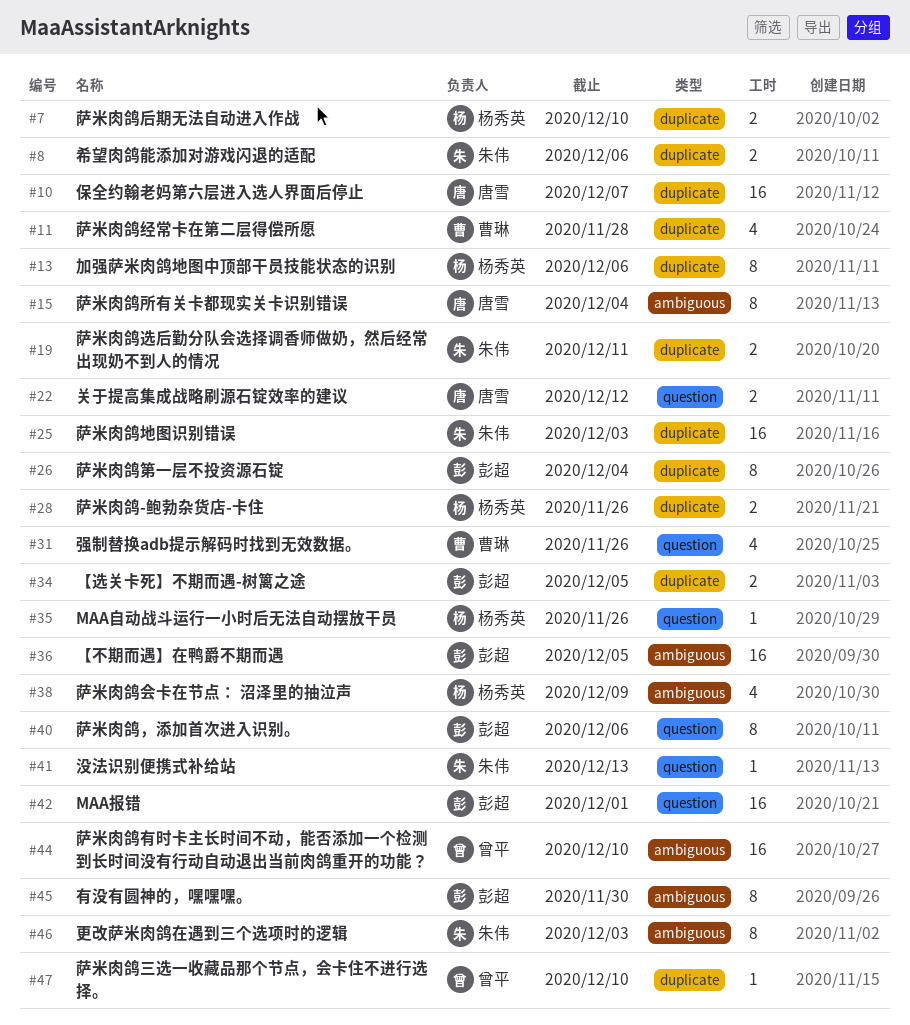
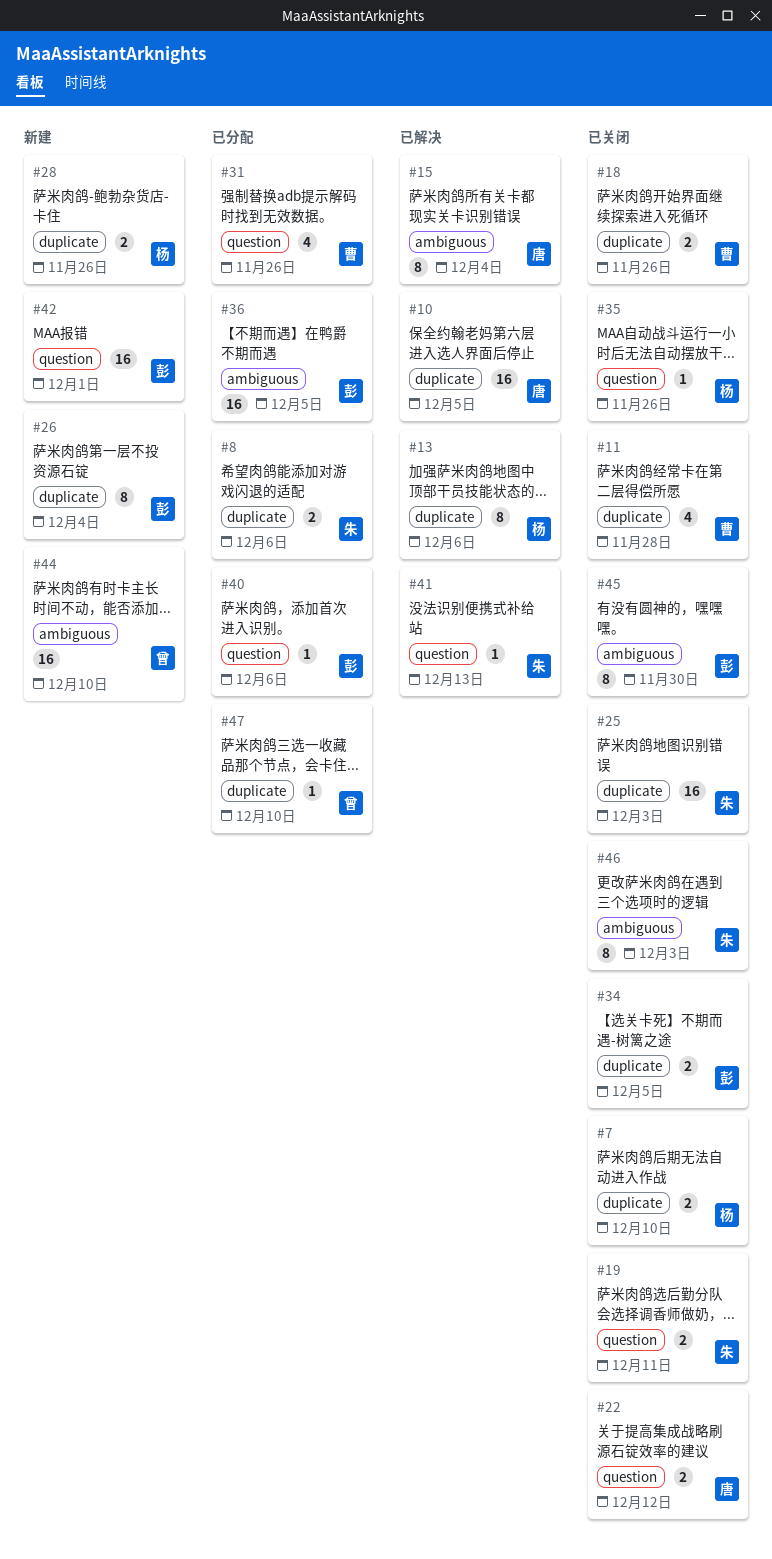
#10, due: Dec 7 -> Dec 5
#18: none -> present
#19, label: duplicate -> question
#38: present -> none
#40, estimate: 8 -> 1

